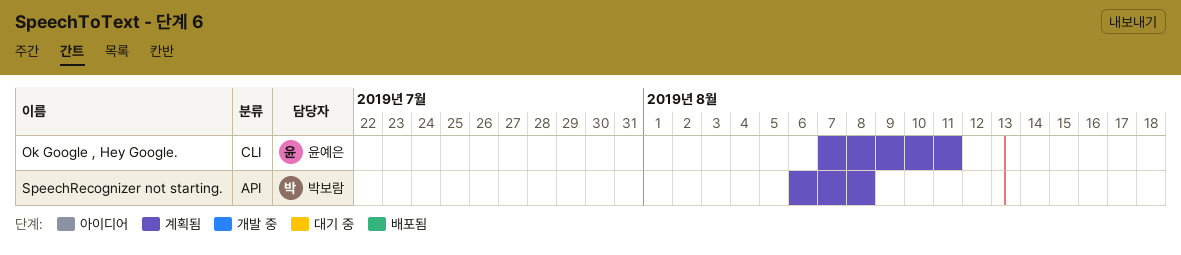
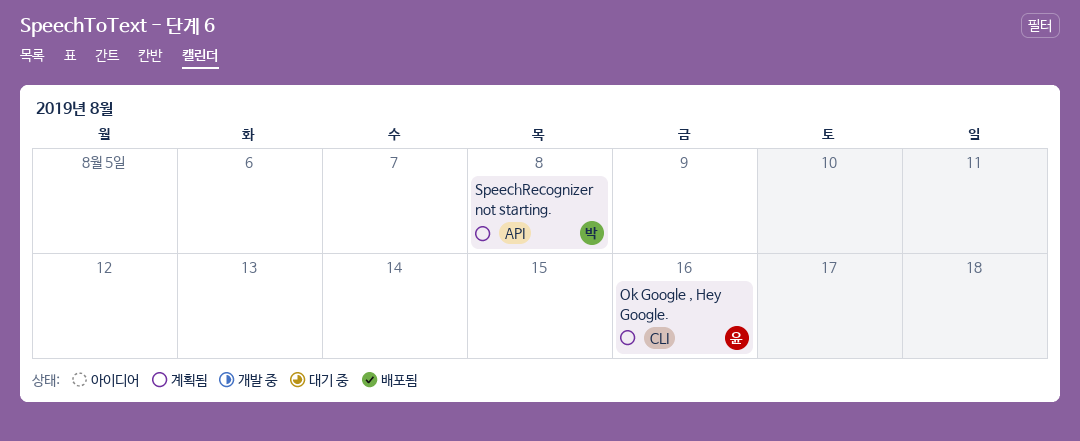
Ok Google , Hey Google., due: Aug 11 -> Aug 16

